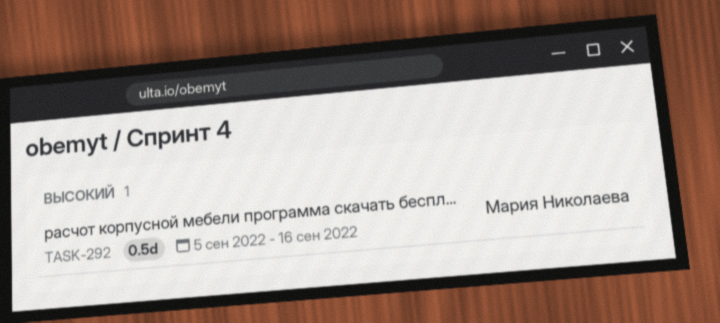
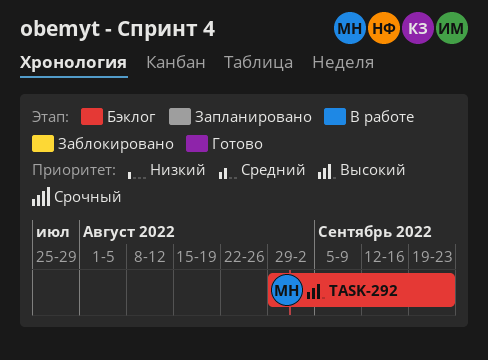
TASK-292, start: Sep 5 -> Aug 29
TASK-292, due: Sep 16 -> Sep 23

